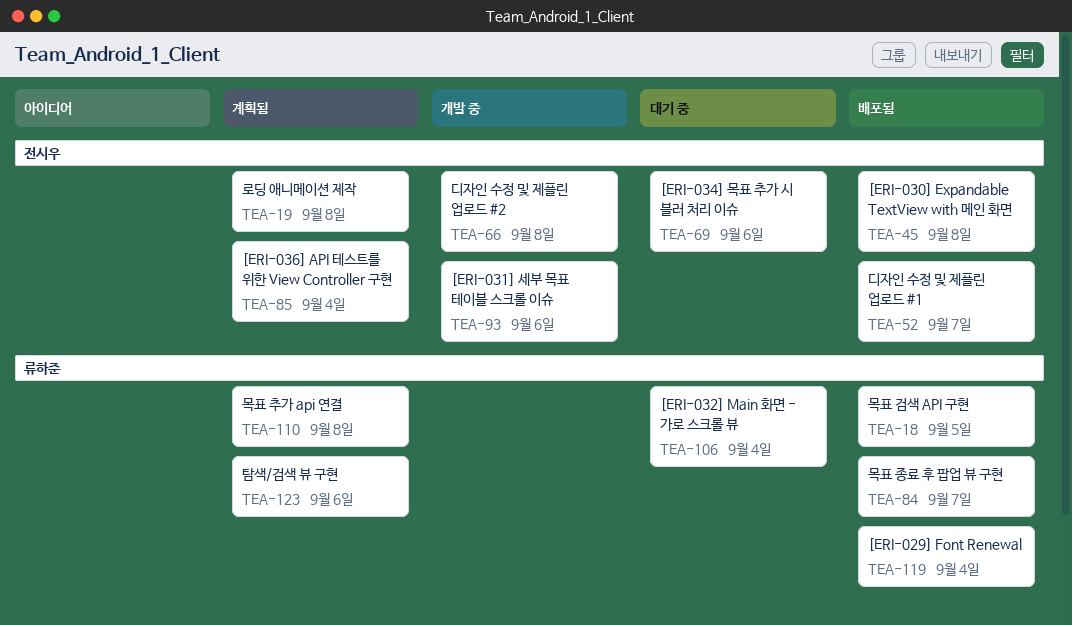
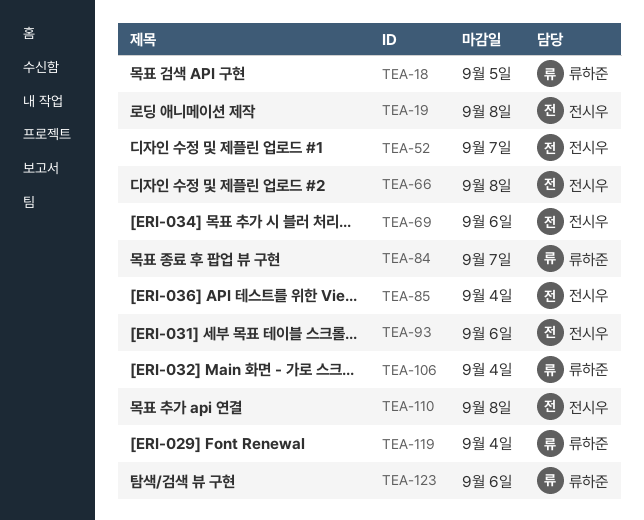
TEA-45: present -> none
TEA-110, owner: 류하준 -> 전시우

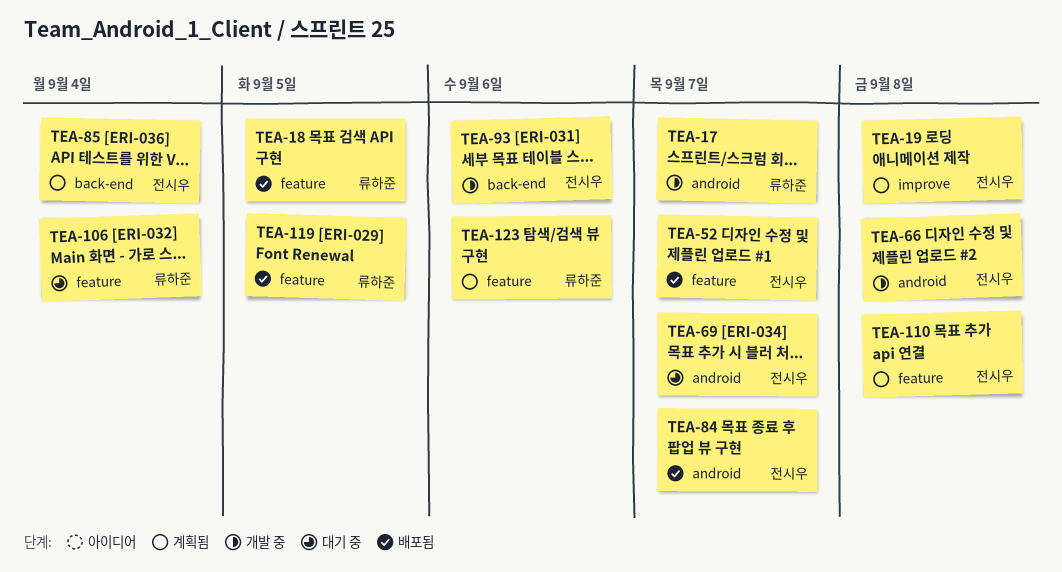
TEA-17: none -> present
TEA-69, due: Sep 6 -> Sep 7
TEA-84, owner: 류하준 -> 전시우
TEA-119, due: Sep 4 -> Sep 5

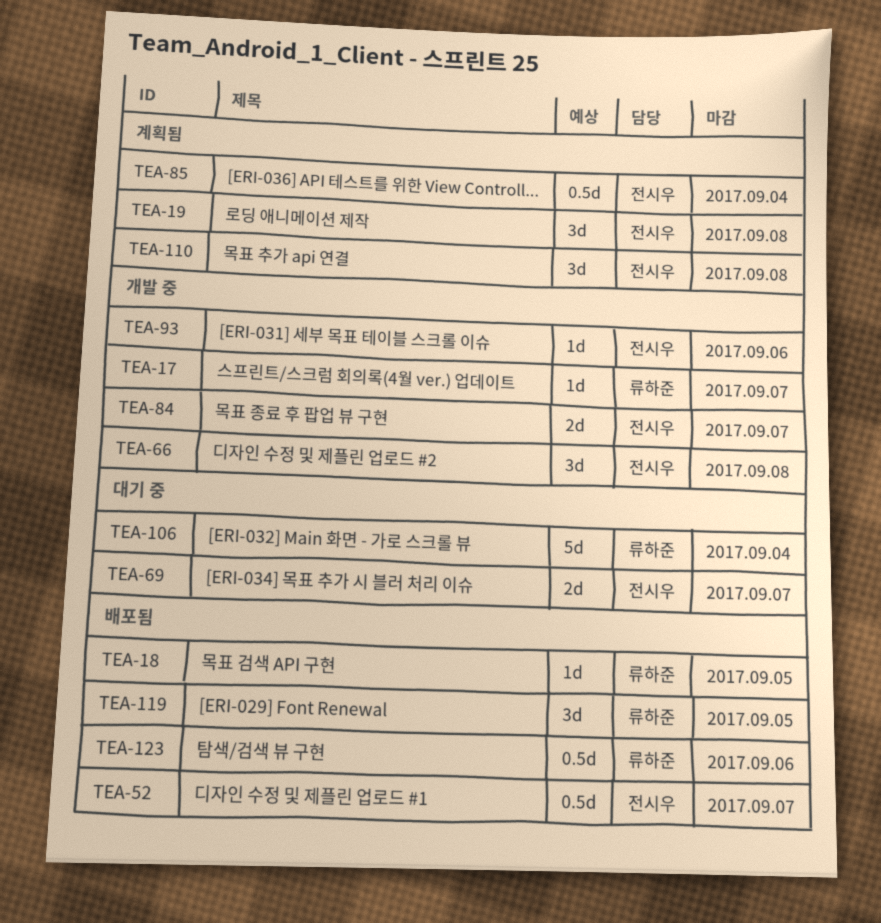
TEA-84, status: 배포됨 -> 개발 중
TEA-123, status: 계획됨 -> 배포됨

